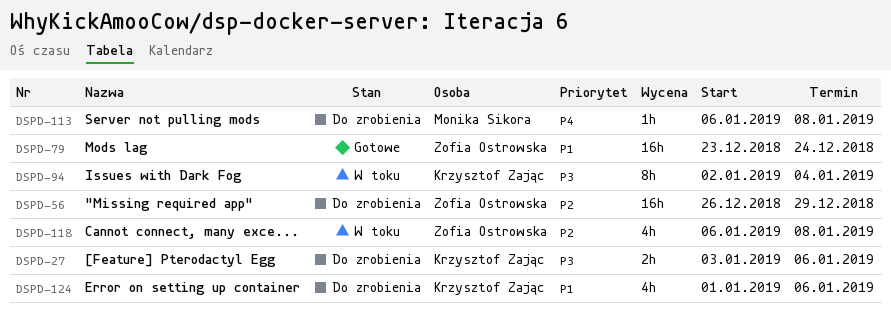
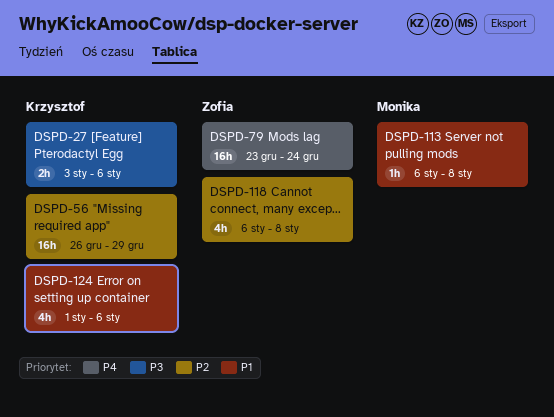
DSPD-56, owner: Zofia Ostrowska -> Krzysztof Zając
DSPD-79, priority: P1 -> P4
DSPD-94: present -> none
DSPD-113, priority: P4 -> P1

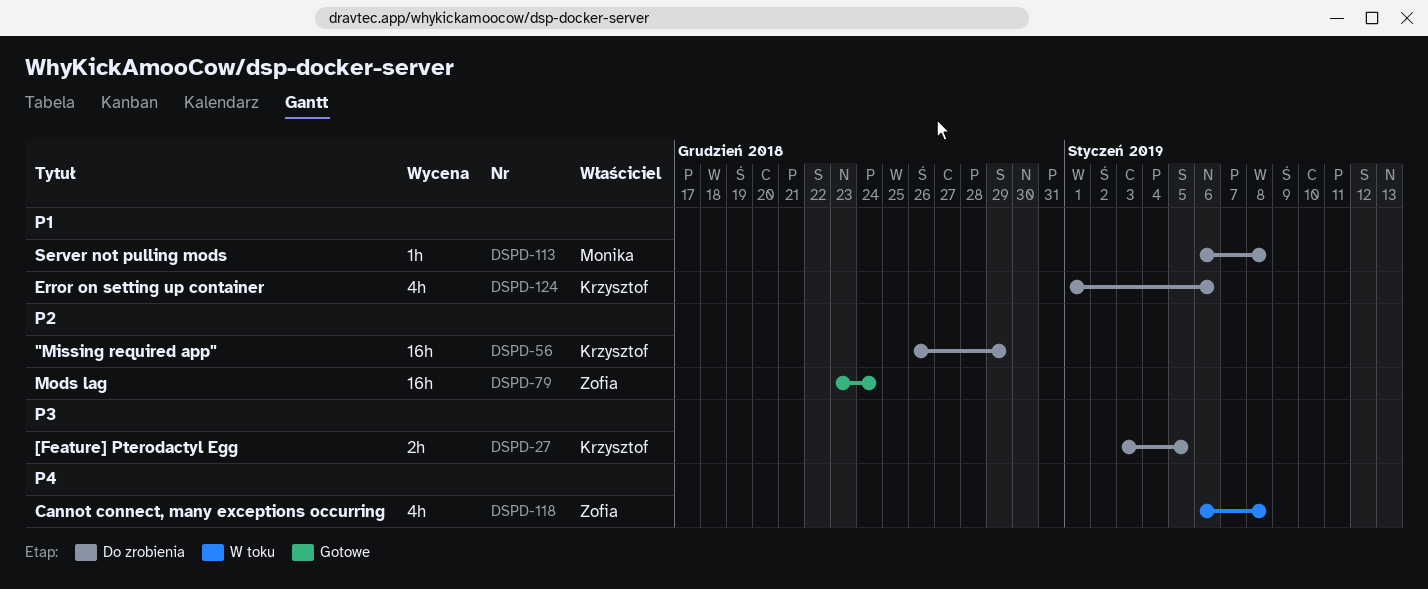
DSPD-27, due: Jan 6 -> Jan 5
DSPD-79, priority: P4 -> P2
DSPD-118, priority: P2 -> P4

